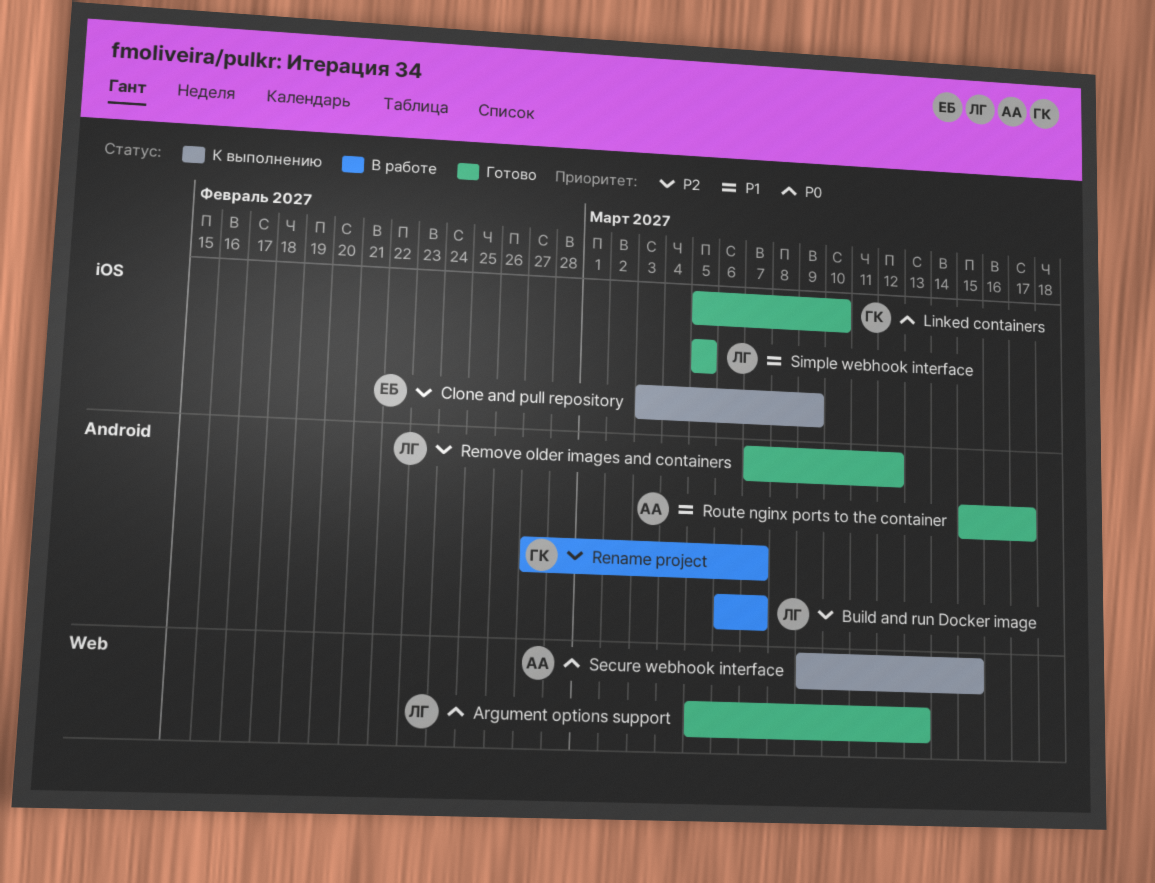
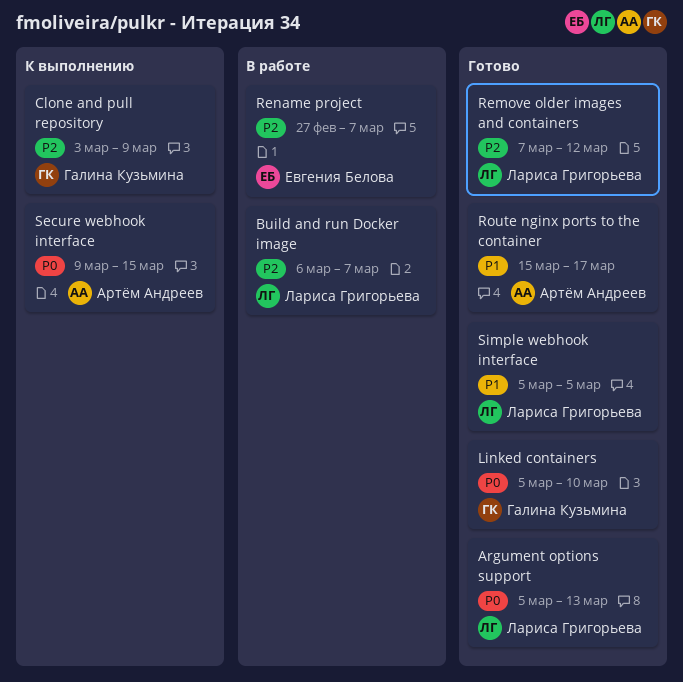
Clone and pull repository, owner: Евгения Белова -> Галина Кузьмина
Rename project, owner: Галина Кузьмина -> Евгения Белова

